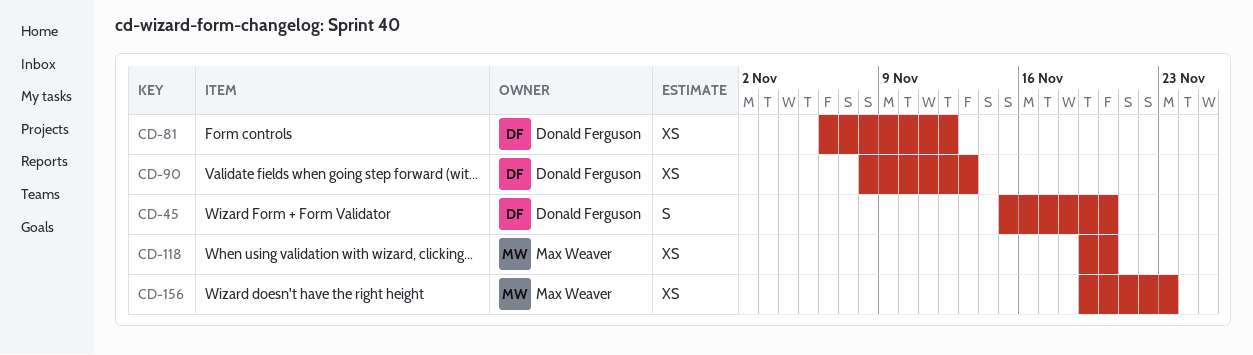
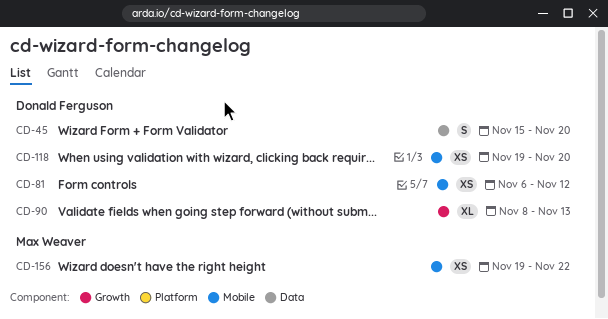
CD-90, estimate: XS -> XL
CD-118, owner: Max Weaver -> Donald Ferguson
CD-156, due: Nov 23 -> Nov 22

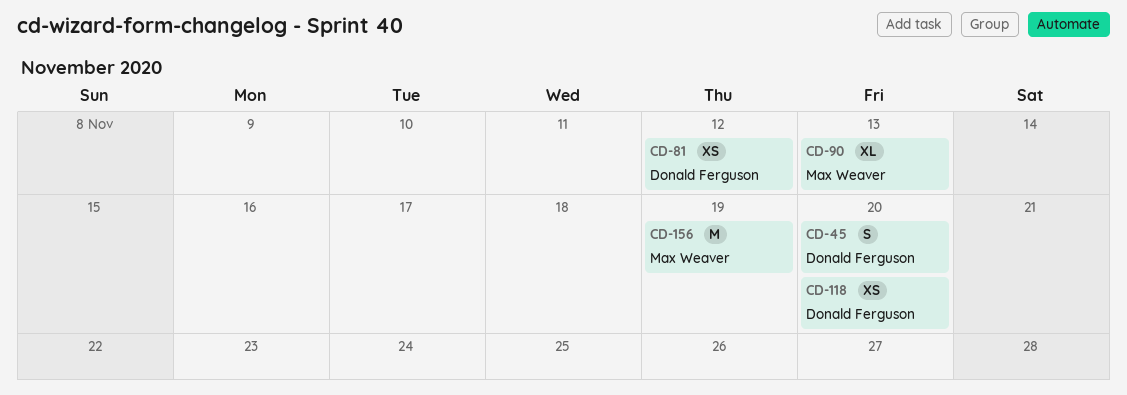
CD-90, owner: Donald Ferguson -> Max Weaver
CD-156, estimate: XS -> M
CD-156, due: Nov 22 -> Nov 19

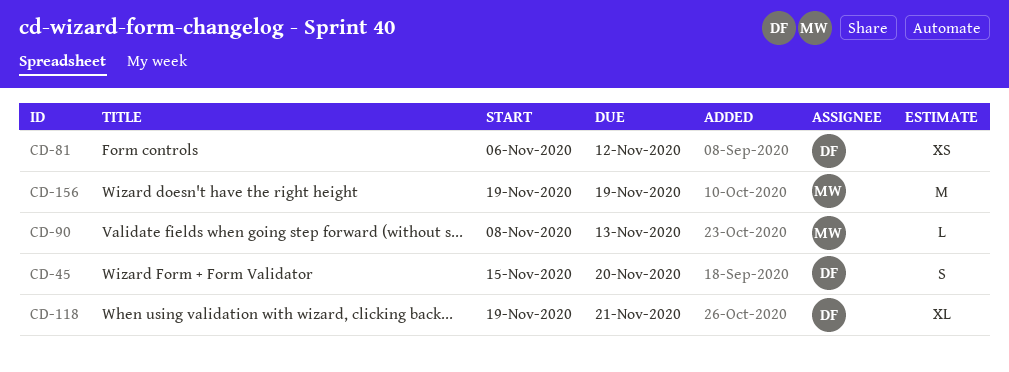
CD-90, estimate: XL -> L
CD-118, estimate: XS -> XL
CD-118, due: Nov 20 -> Nov 21

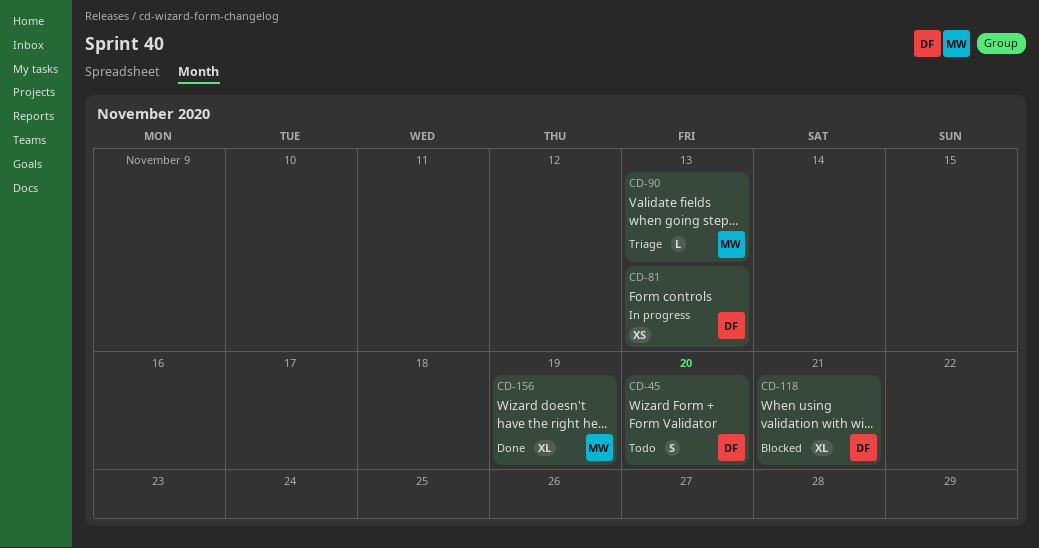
CD-81, due: Nov 12 -> Nov 13
CD-156, estimate: M -> XL

